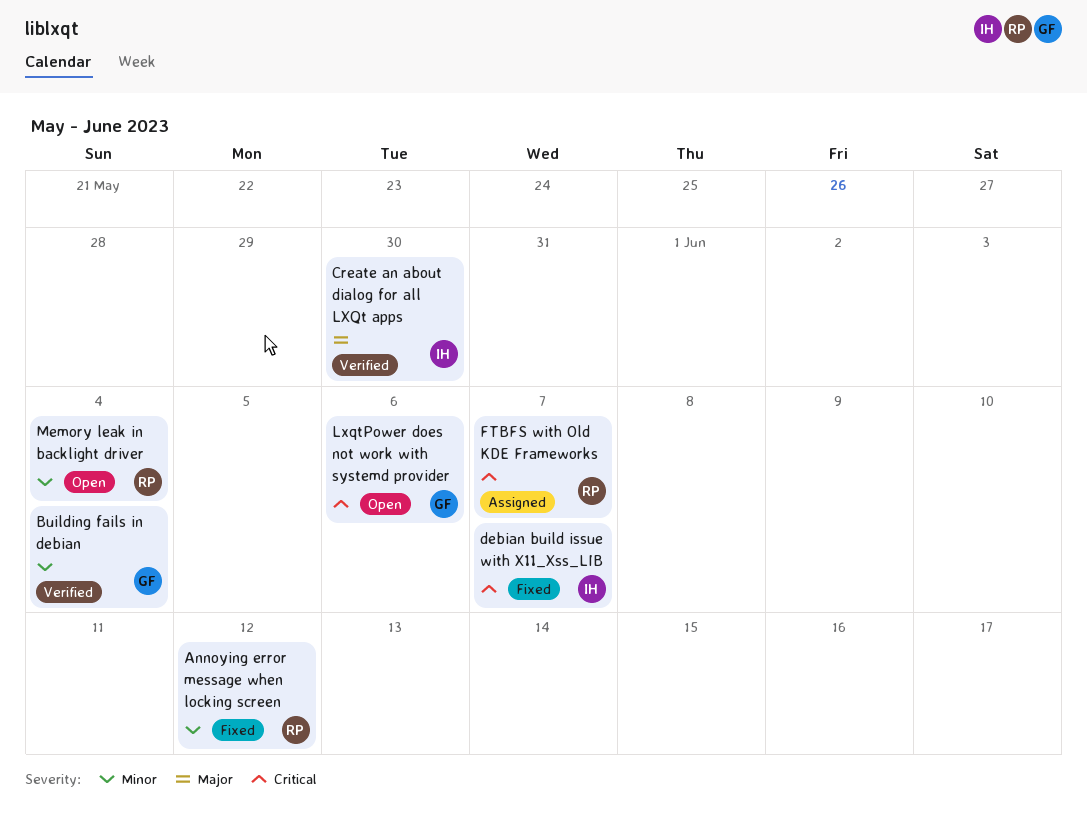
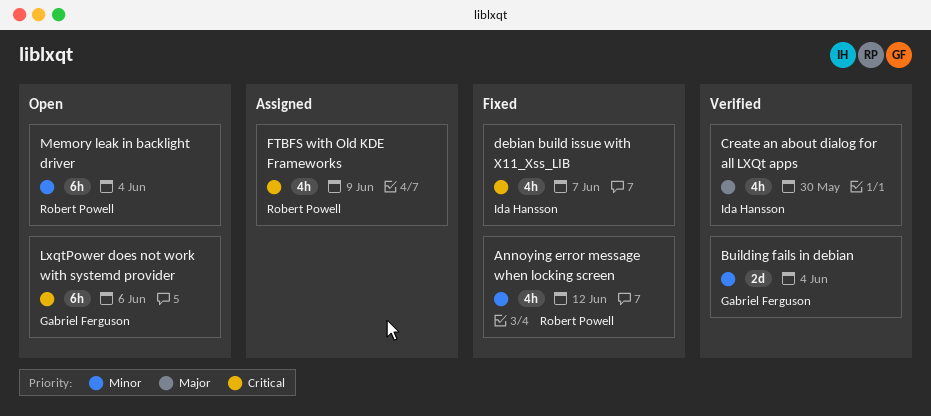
FTBFS with Old KDE Frameworks, due: Jun 7 -> Jun 9

